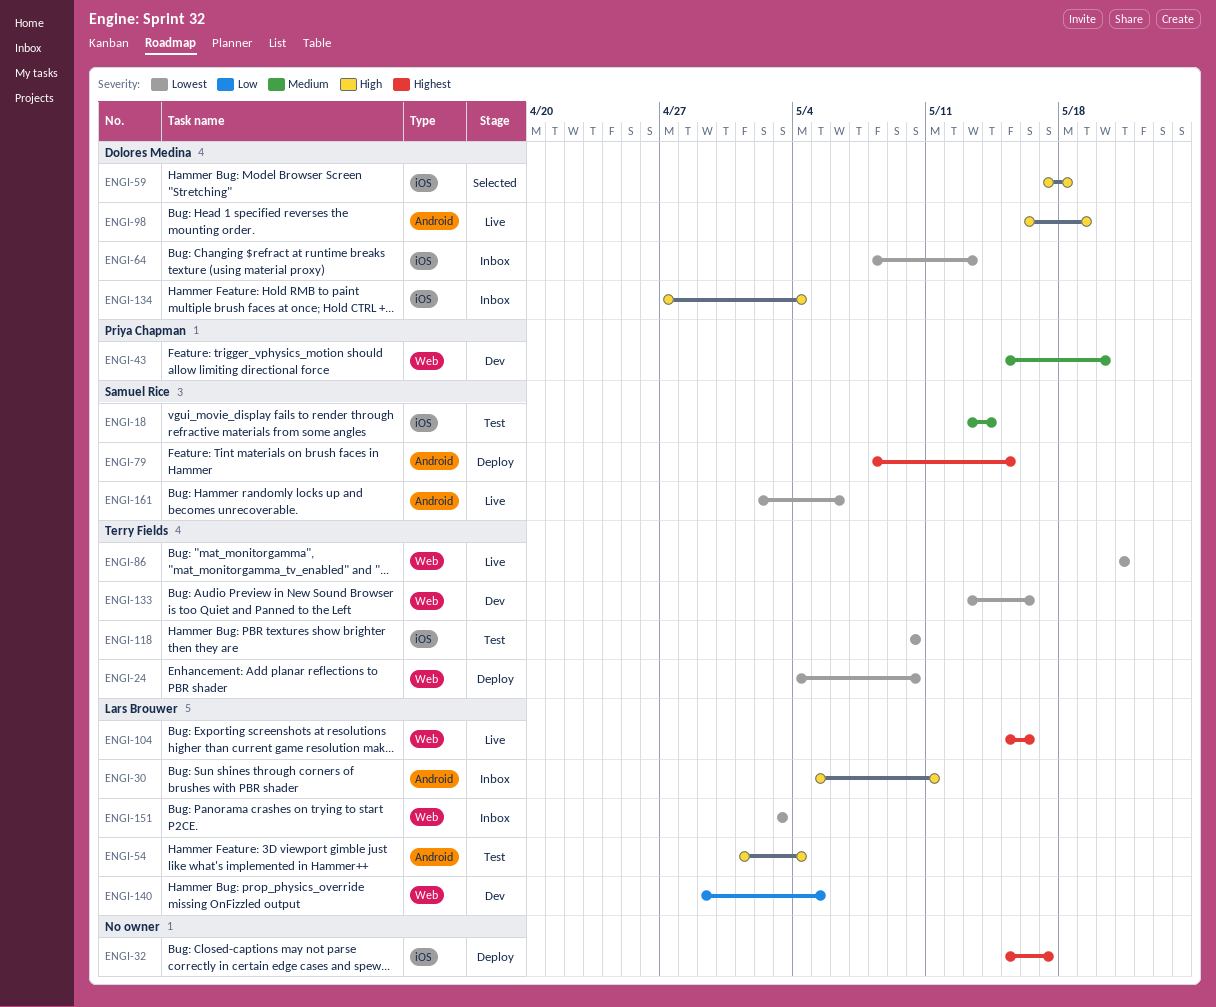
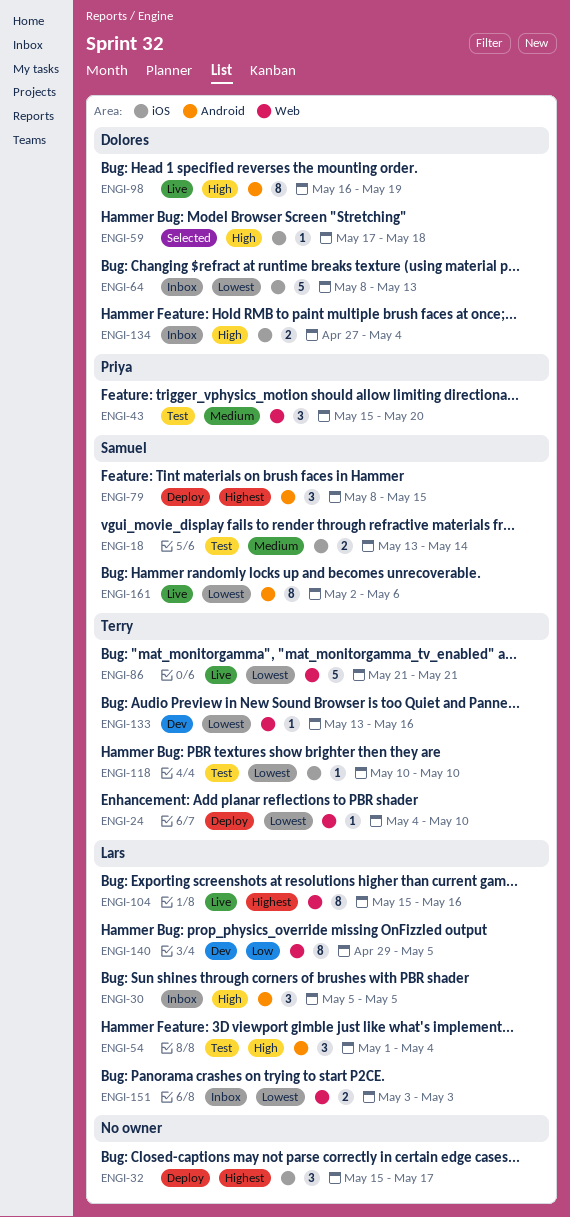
ENGI-30, due: May 11 -> May 5
ENGI-43, status: Dev -> Test

